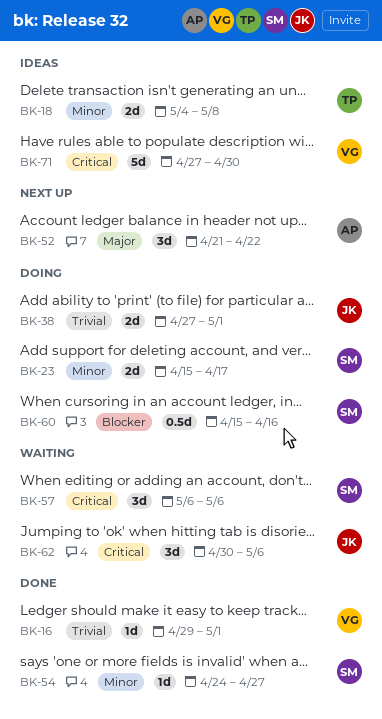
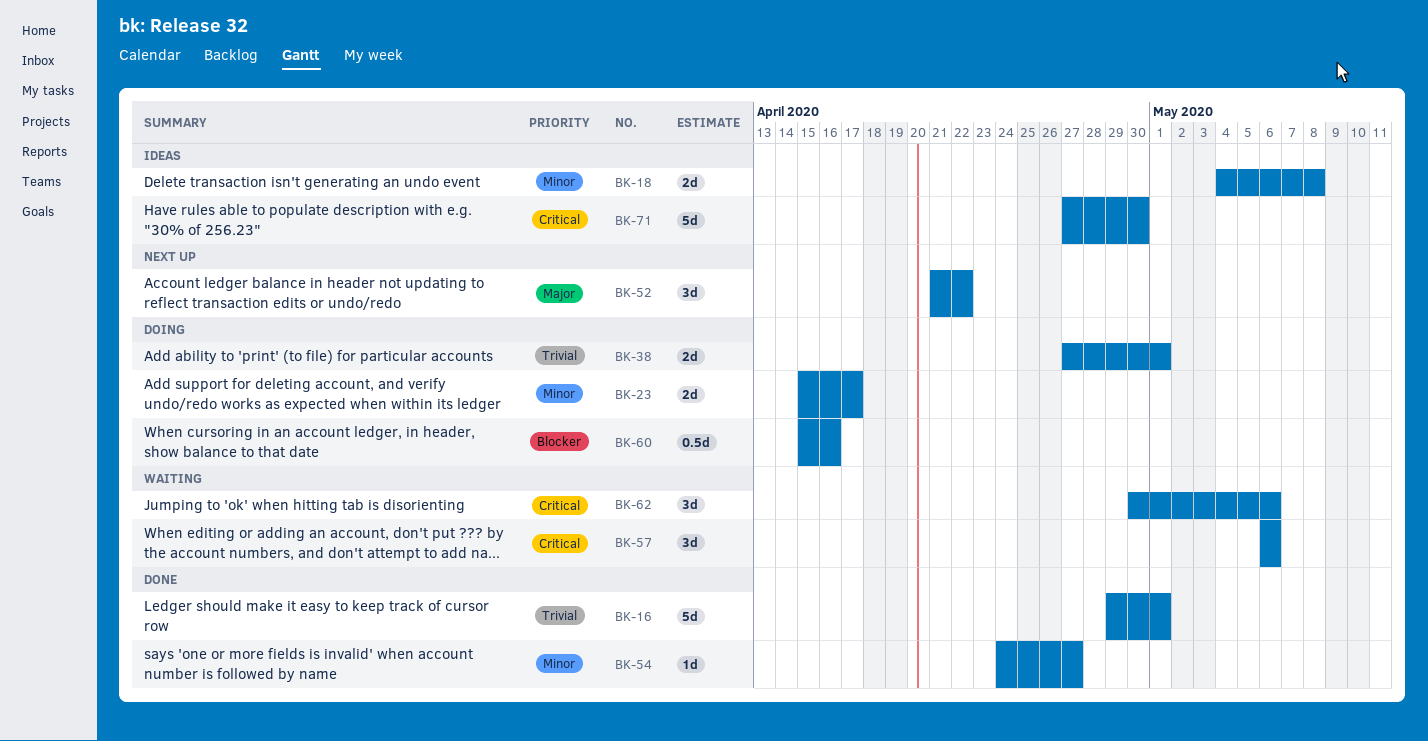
BK-16, estimate: 1d -> 5d

